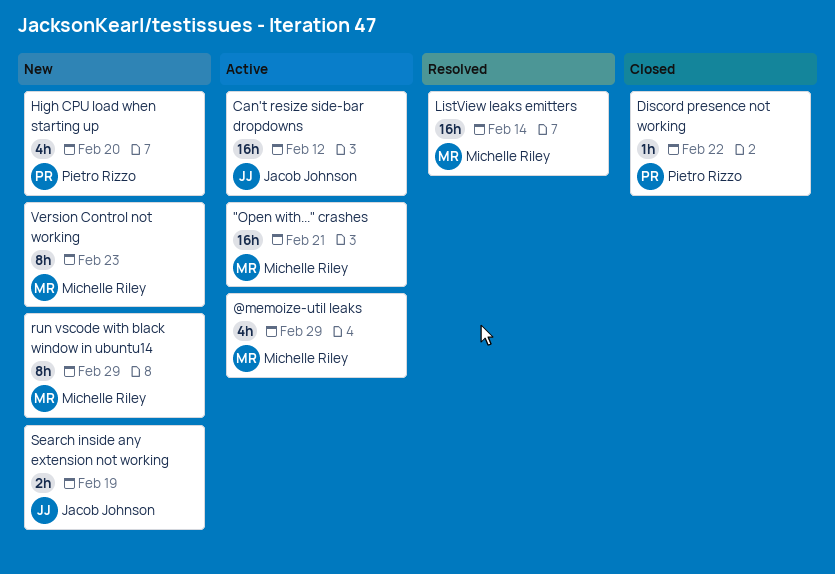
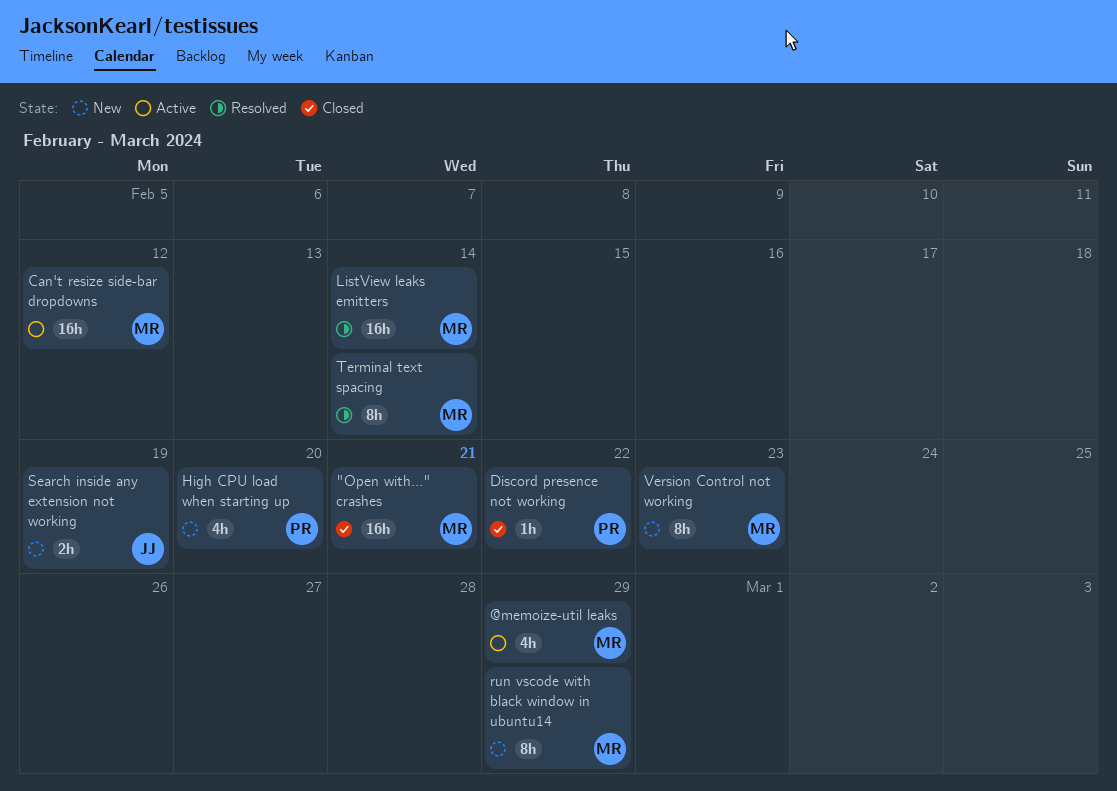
"Open with..." crashes, status: Active -> Closed
Can't resize side-bar dropdowns, owner: Jacob Johnson -> Michelle Riley
Terminal text spacing: none -> present

